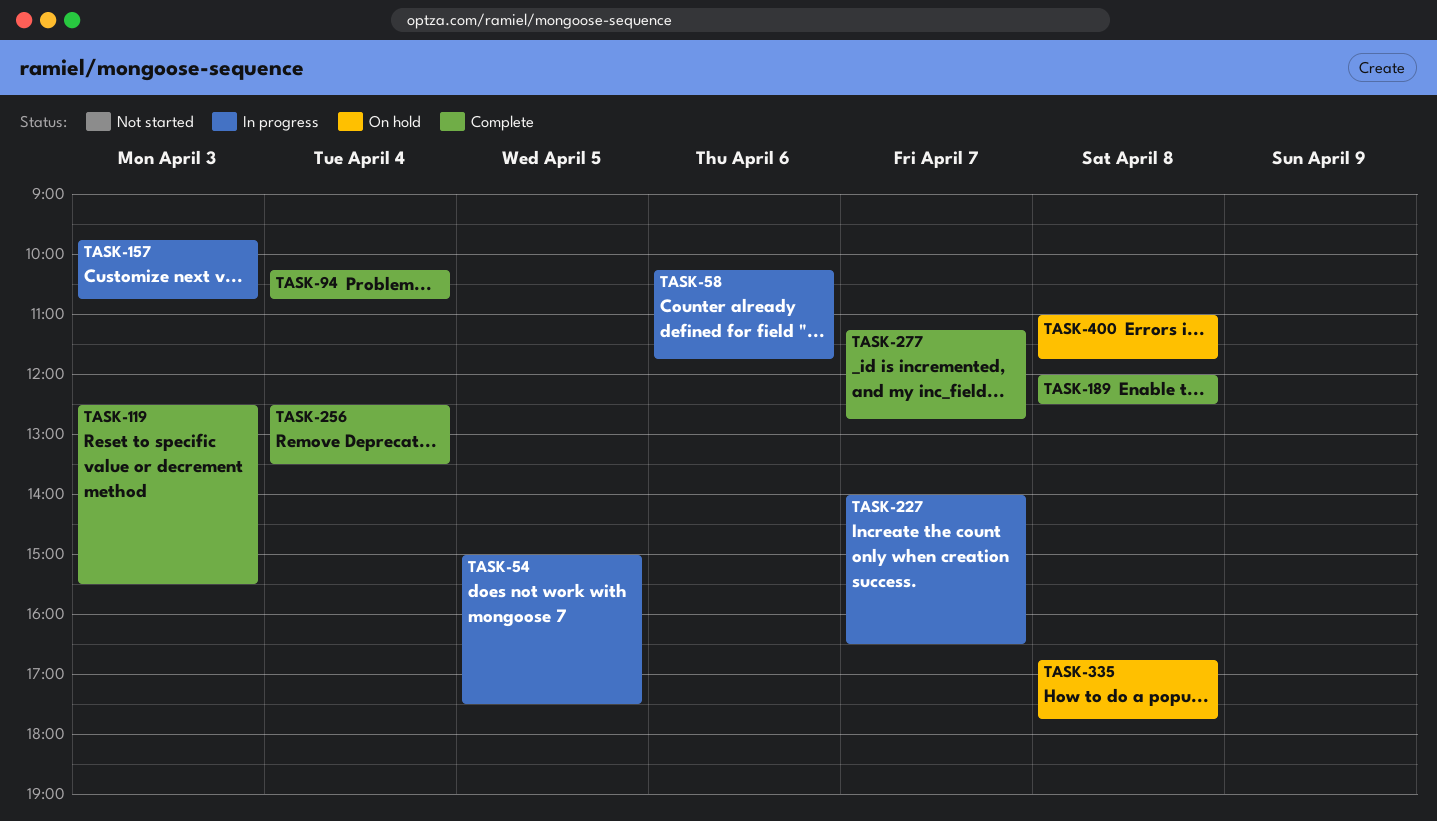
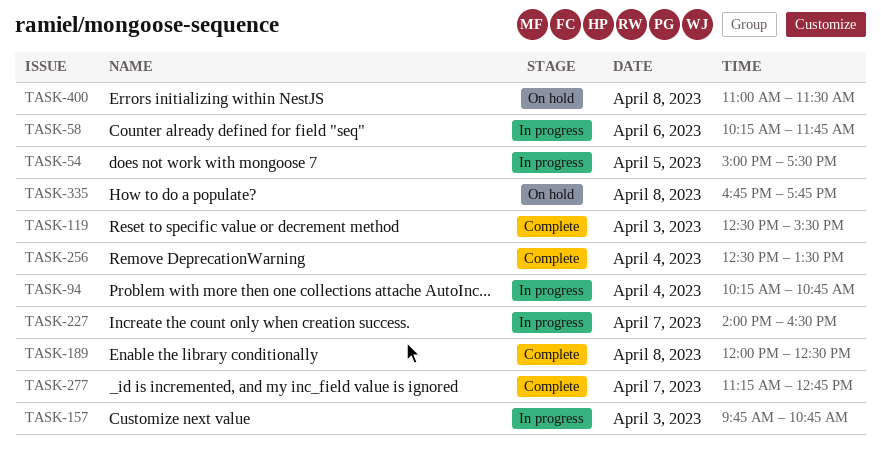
TASK-94, status: Complete -> In progress
TASK-400, ends: 11:45 -> 11:30

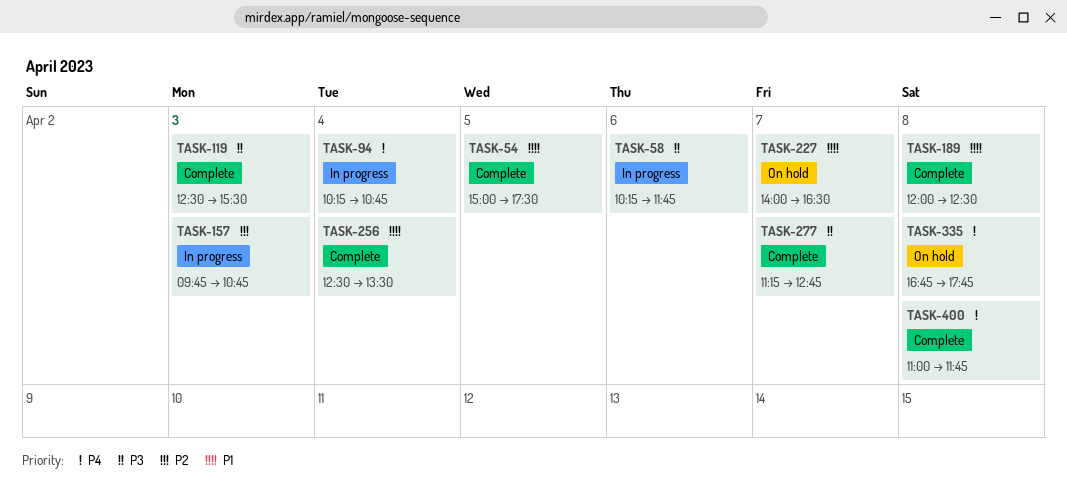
TASK-54, status: In progress -> Complete
TASK-227, status: In progress -> On hold
TASK-400, status: On hold -> Complete
TASK-400, ends: 11:30 -> 11:45

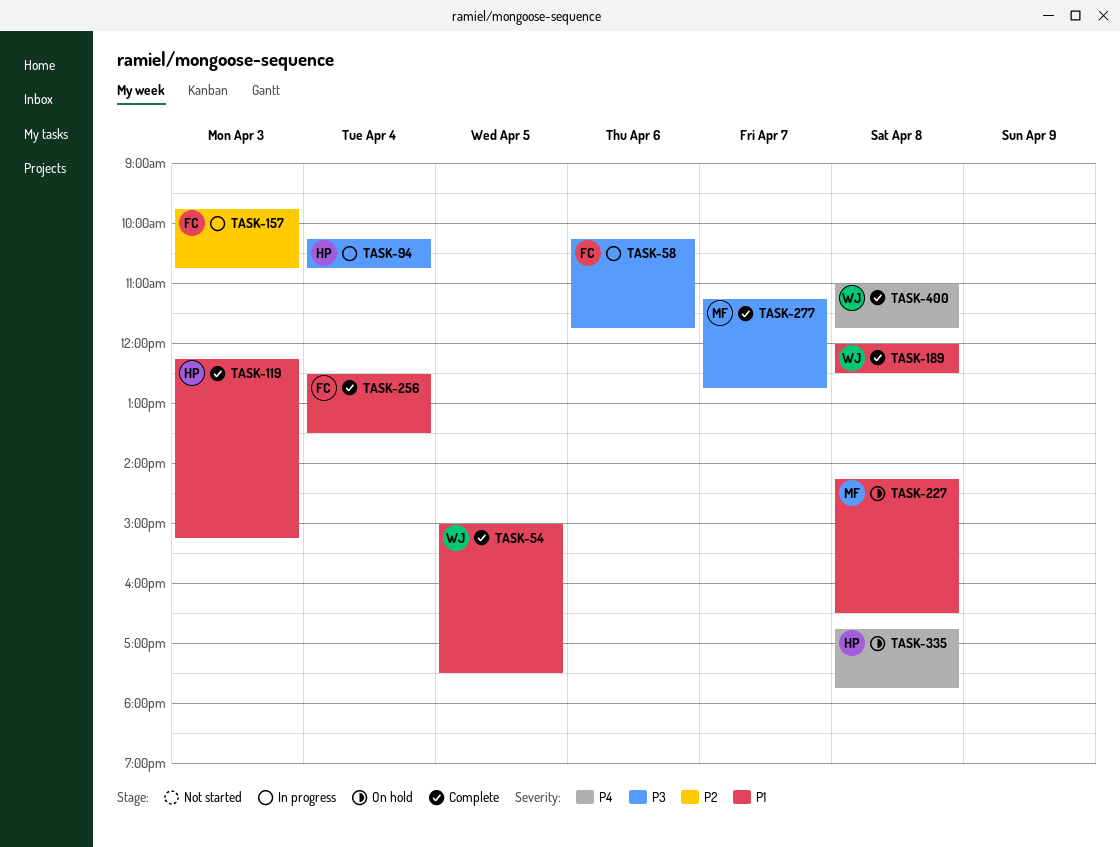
TASK-94, priority: P4 -> P3
TASK-119, priority: P3 -> P1
TASK-119, begins: 12:30 -> 12:15
TASK-119, ends: 15:30 -> 15:15
TASK-227, day: Apr 7 -> Apr 8
TASK-227, begins: 14:00 -> 14:15

